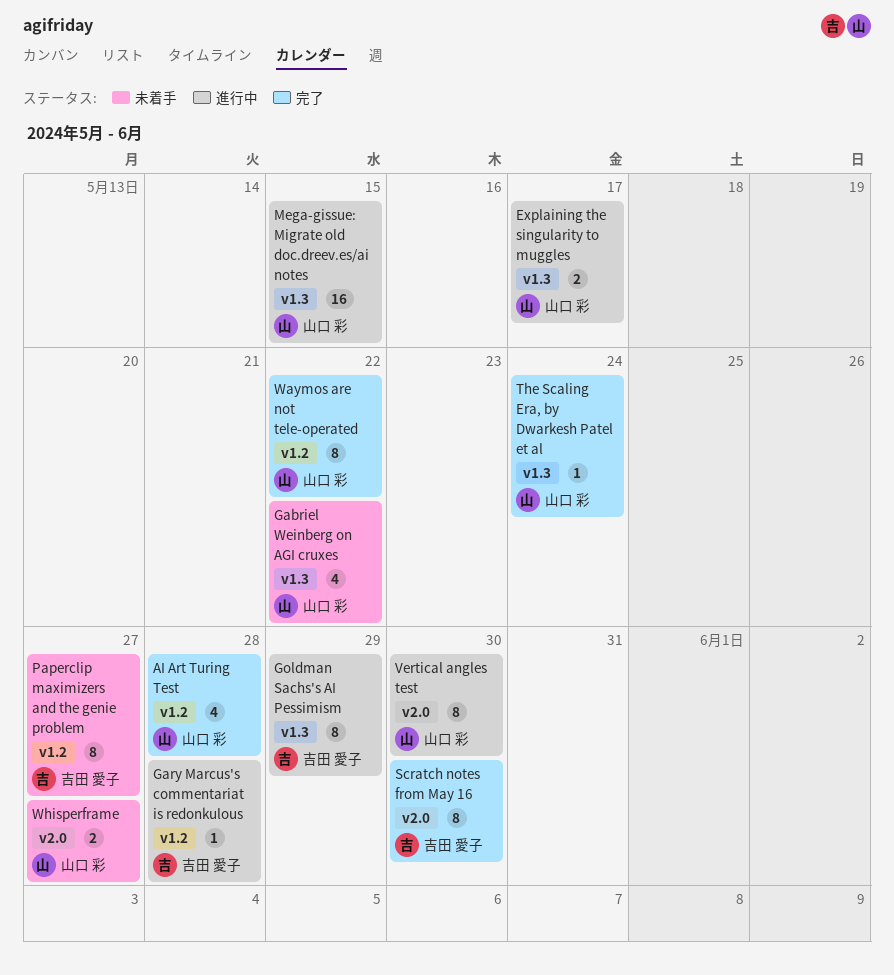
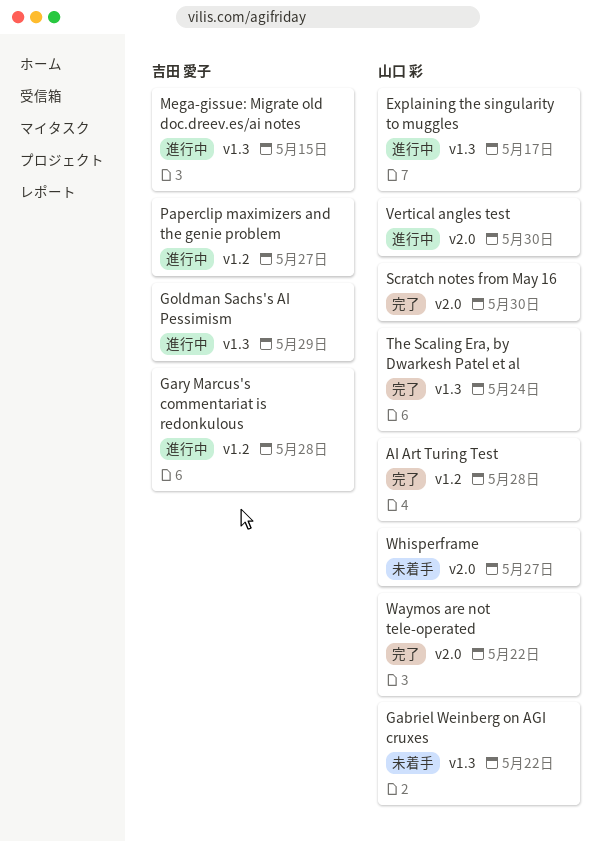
Mega-gissue: Migrate old doc.dreev.es/ai notes, owner: 山口 彩 -> 吉田 愛子
Paperclip maximizers and the genie problem, status: 未着手 -> 進行中
Scratch notes from May 16, owner: 吉田 愛子 -> 山口 彩
Waymos are not tele-operated, label: v1.2 -> v2.0

